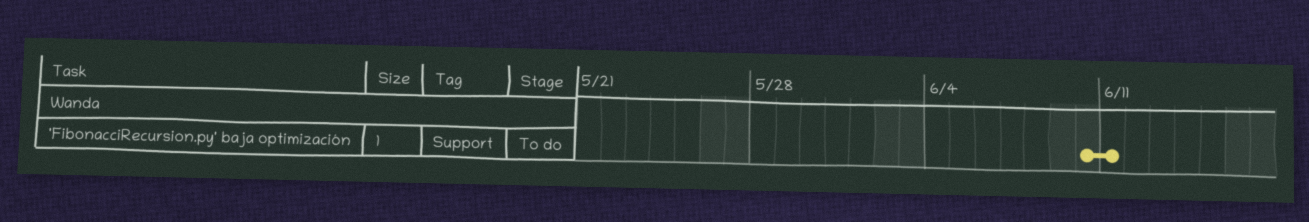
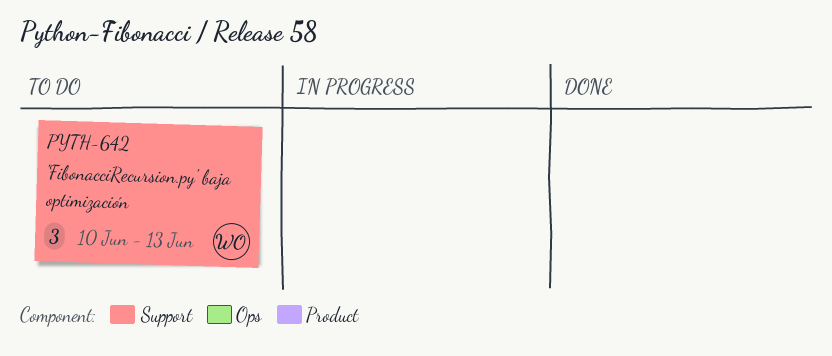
'FibonacciRecursion.py' baja optimización, estimate: 1 -> 3
'FibonacciRecursion.py' baja optimización, due: Jun 11 -> Jun 13

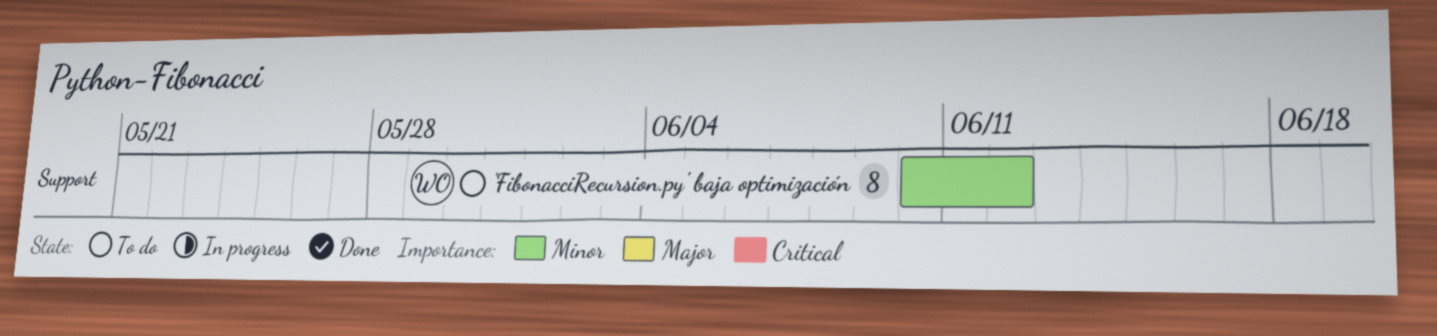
'FibonacciRecursion.py' baja optimización, estimate: 3 -> 8
'FibonacciRecursion.py' baja optimización, due: Jun 13 -> Jun 12

